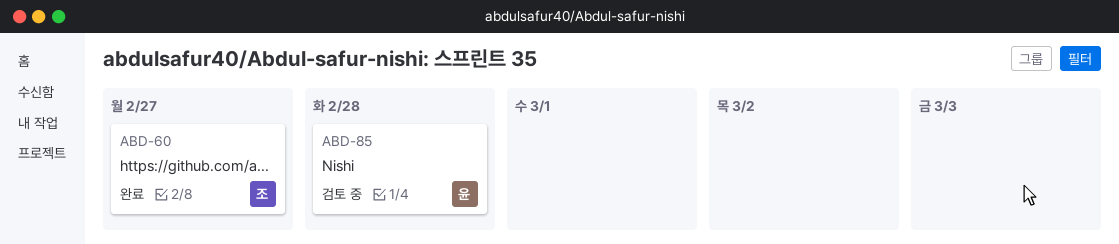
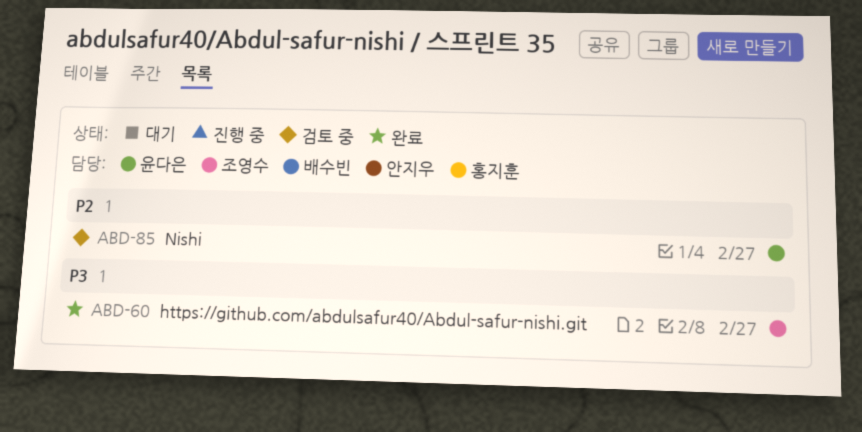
ABD-85, due: Feb 28 -> Feb 27

